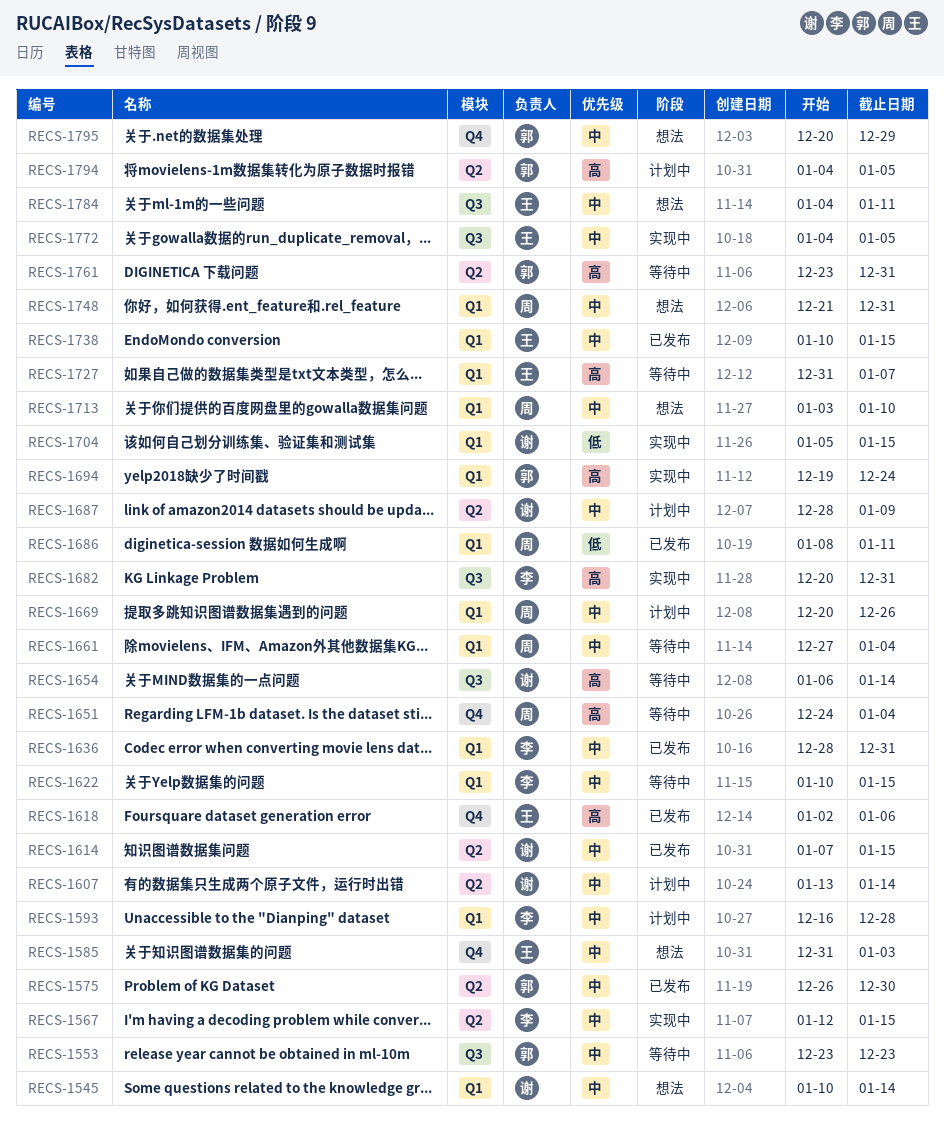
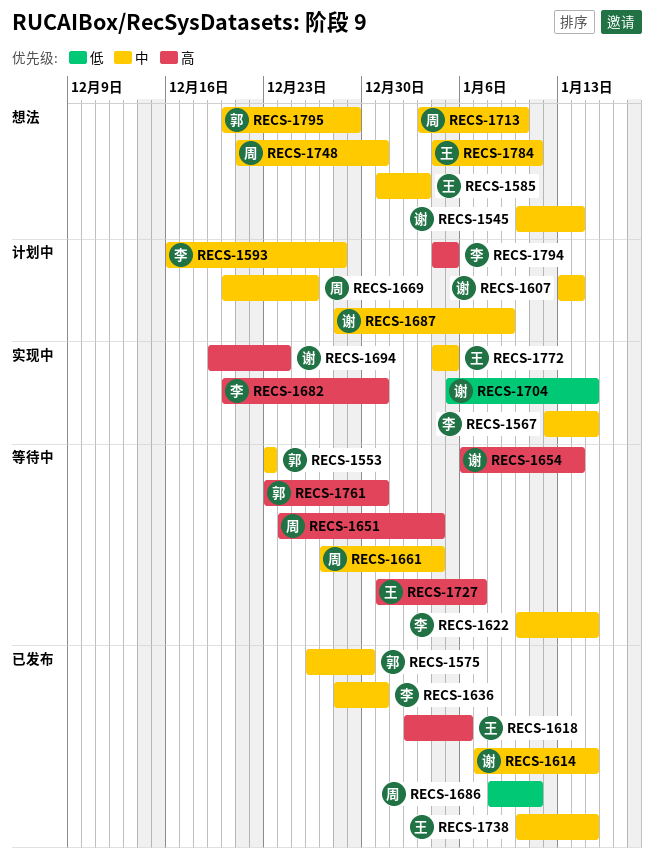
RECS-1694, owner: 郭 -> 谢
RECS-1794, owner: 郭 -> 李

